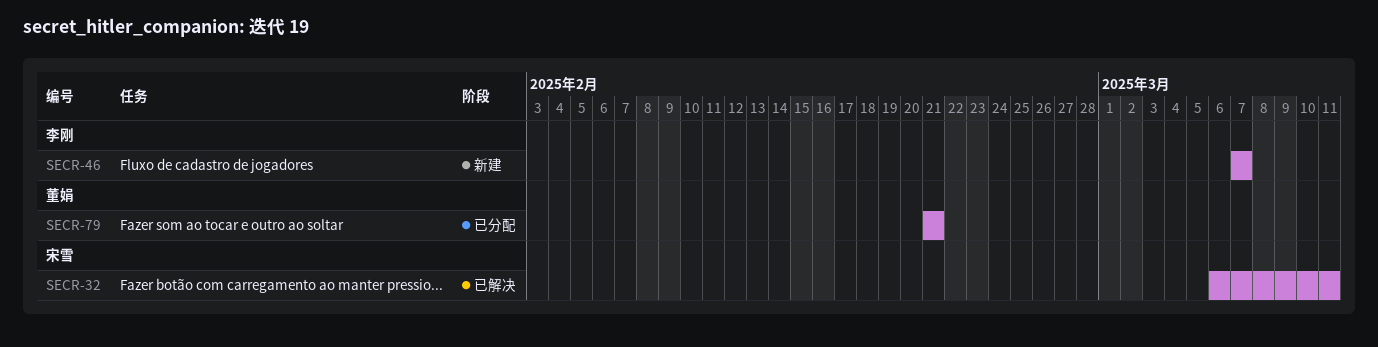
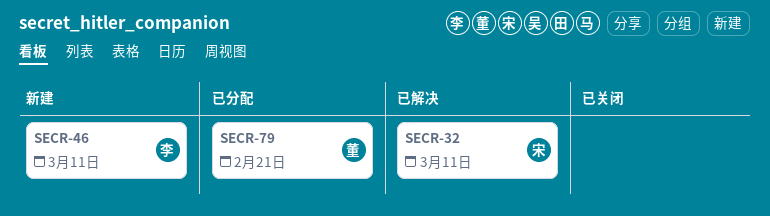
SECR-46, due: Mar 7 -> Mar 11

